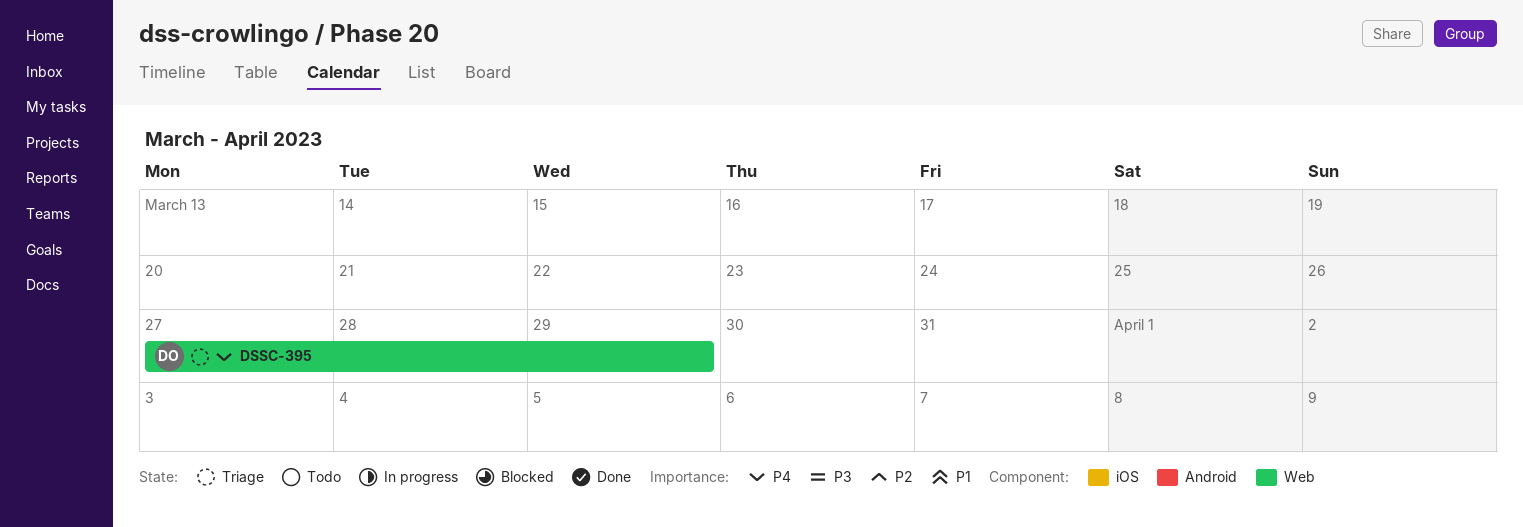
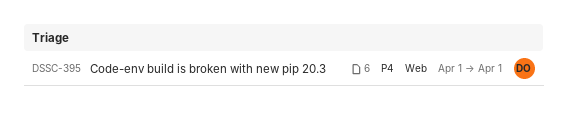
DSSC-395, start: Mar 27 -> Apr 1
DSSC-395, due: Mar 29 -> Apr 1

